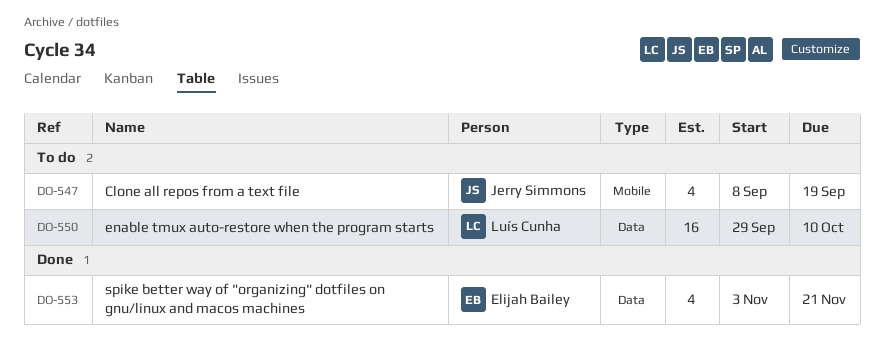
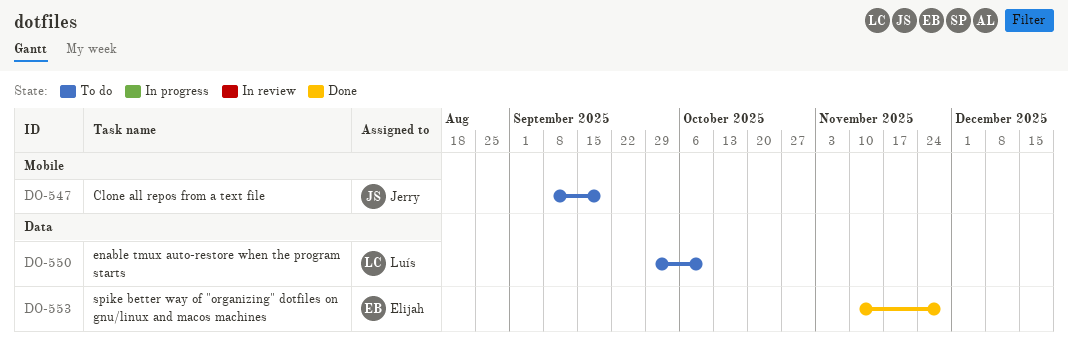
DO-553, start: Nov 3 -> Nov 10
DO-553, due: Nov 21 -> Nov 28

